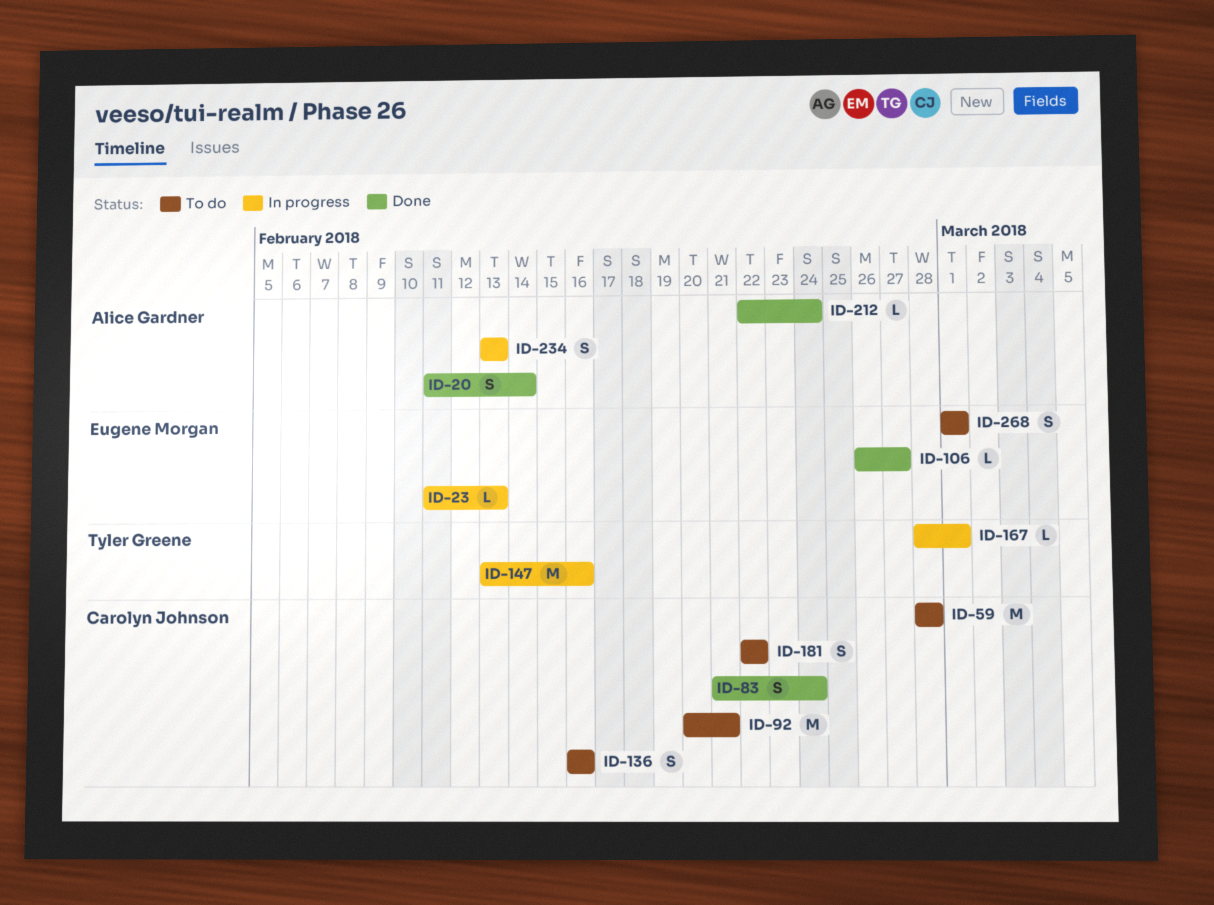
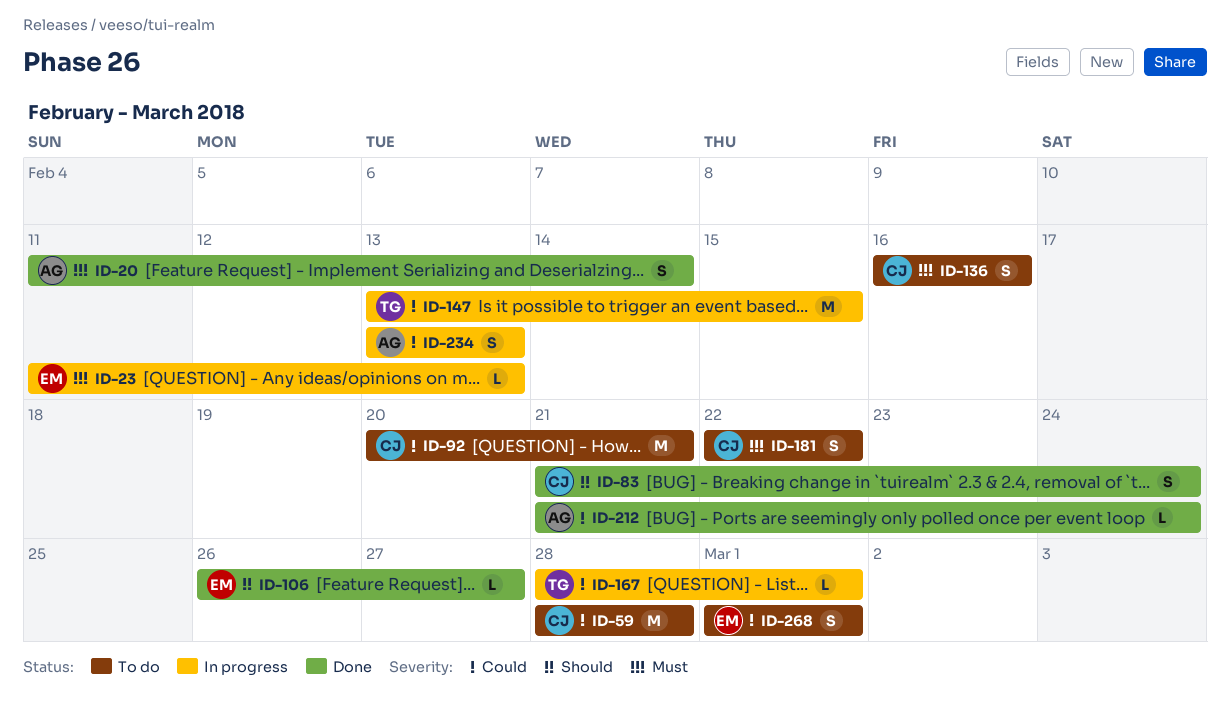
ID-147, due: Feb 16 -> Feb 15
ID-212, start: Feb 22 -> Feb 21

